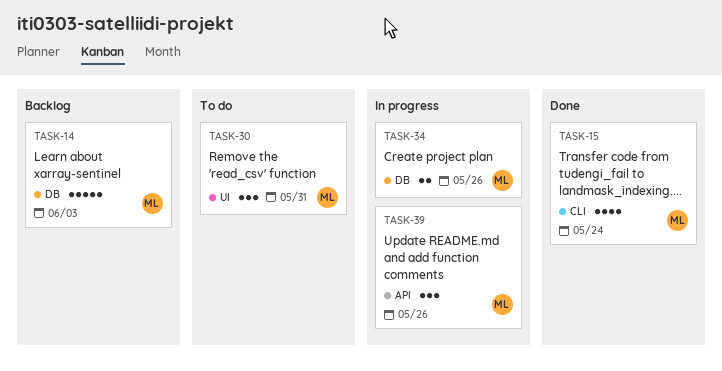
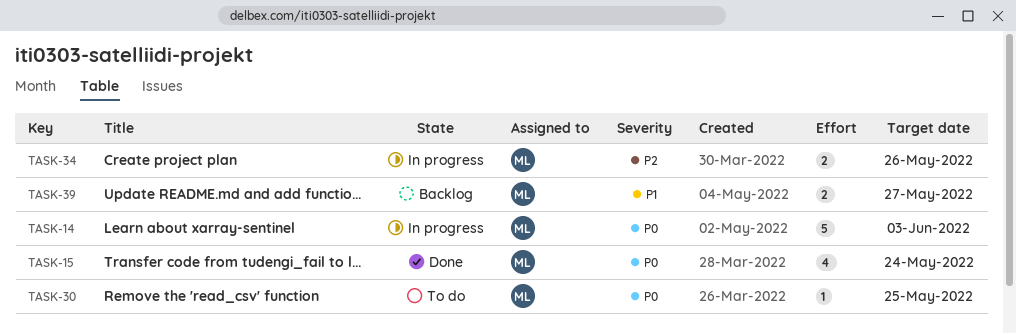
TASK-14, status: Backlog -> In progress
TASK-30, estimate: 3 -> 1
TASK-30, due: May 31 -> May 25
TASK-39, status: In progress -> Backlog
TASK-39, estimate: 3 -> 2
TASK-39, due: May 26 -> May 27

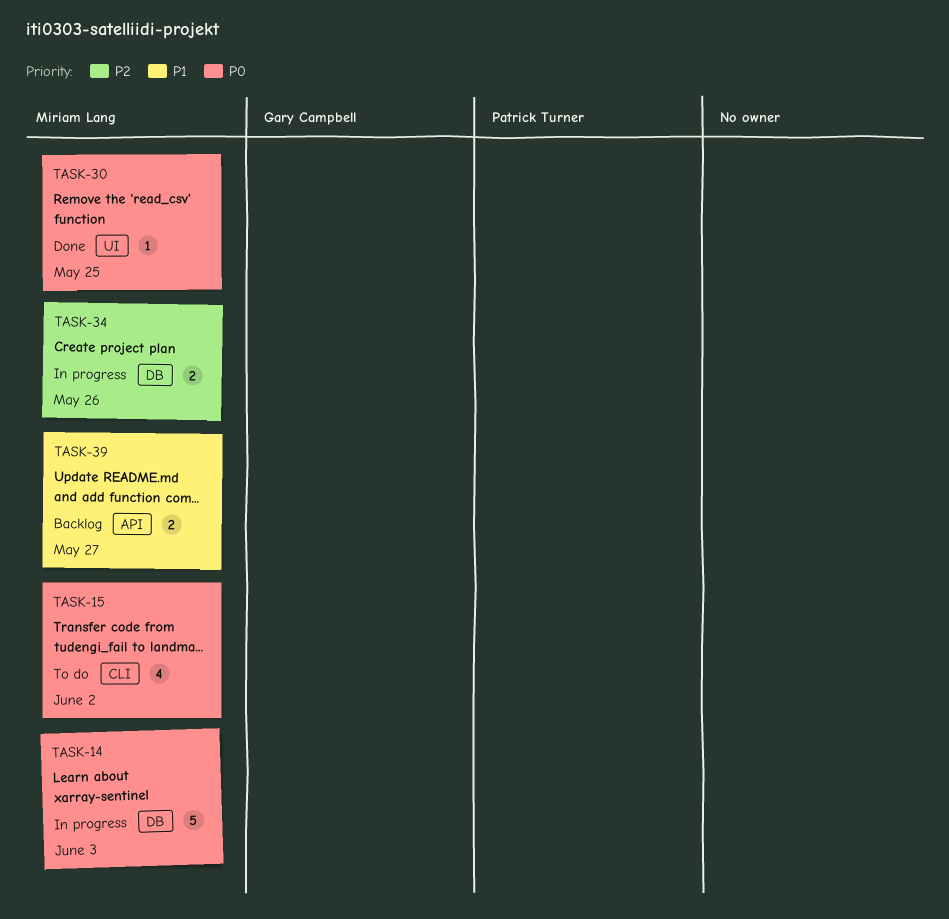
TASK-15, status: Done -> To do
TASK-15, due: May 24 -> Jun 2
TASK-30, status: To do -> Done

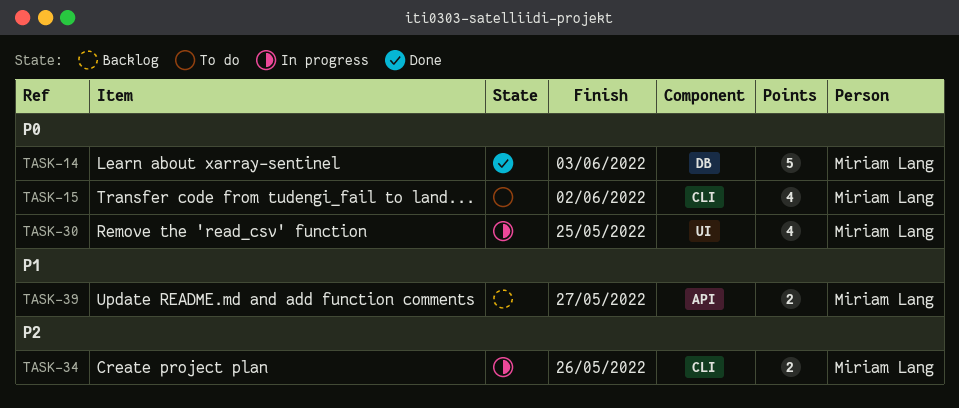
TASK-14, status: In progress -> Done
TASK-30, status: Done -> In progress
TASK-30, estimate: 1 -> 4
TASK-34, label: DB -> CLI

